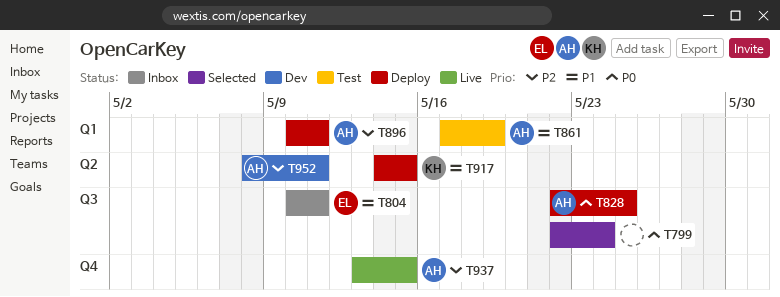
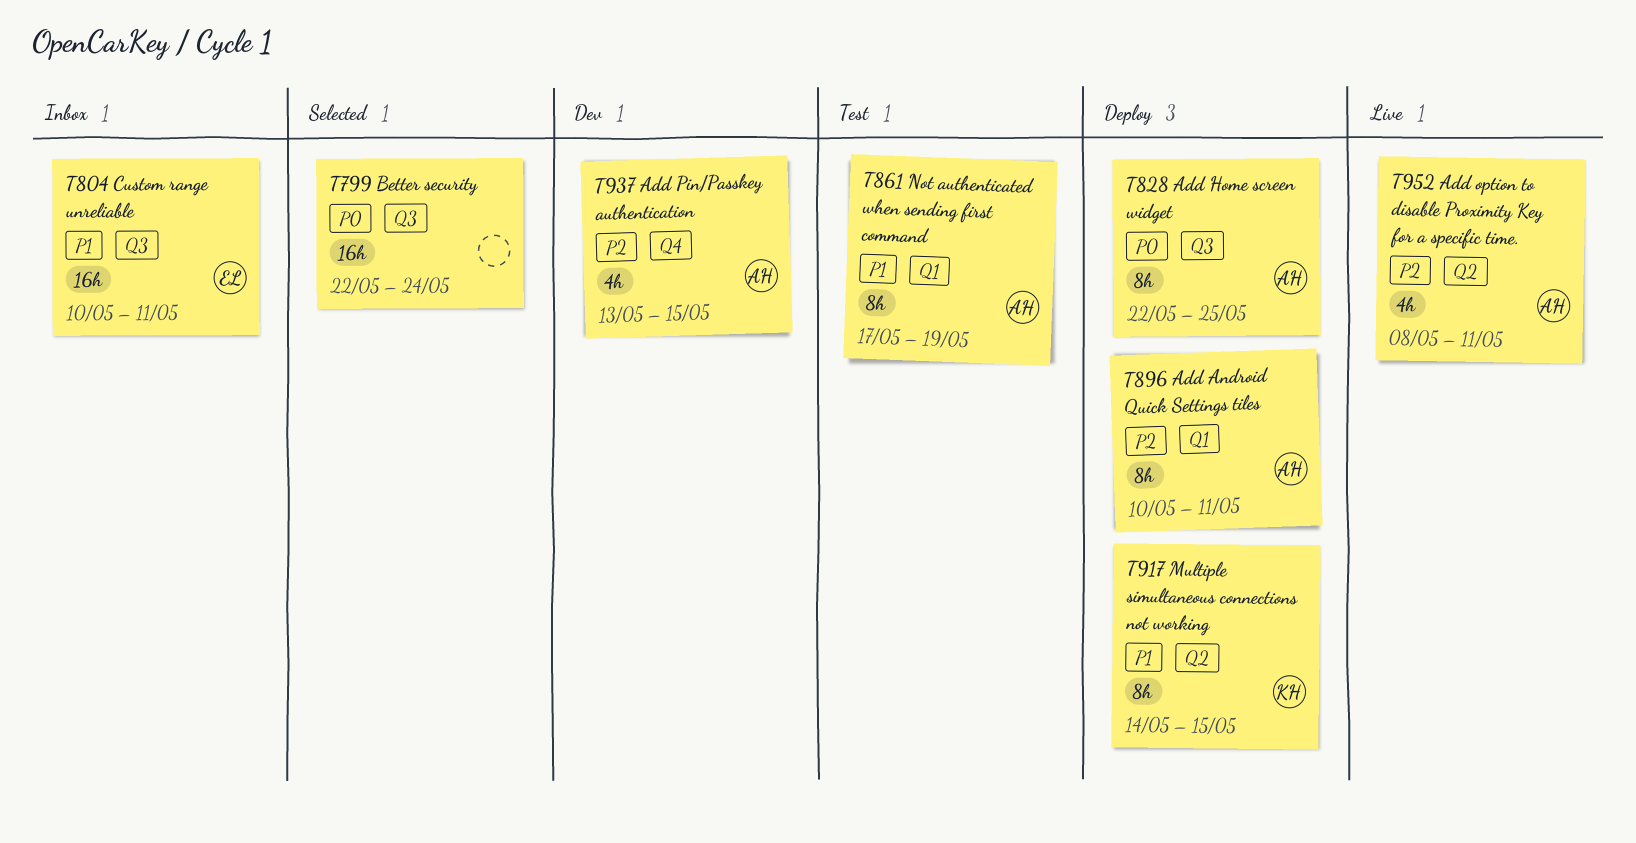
T937, status: Live -> Dev
T952, status: Dev -> Live

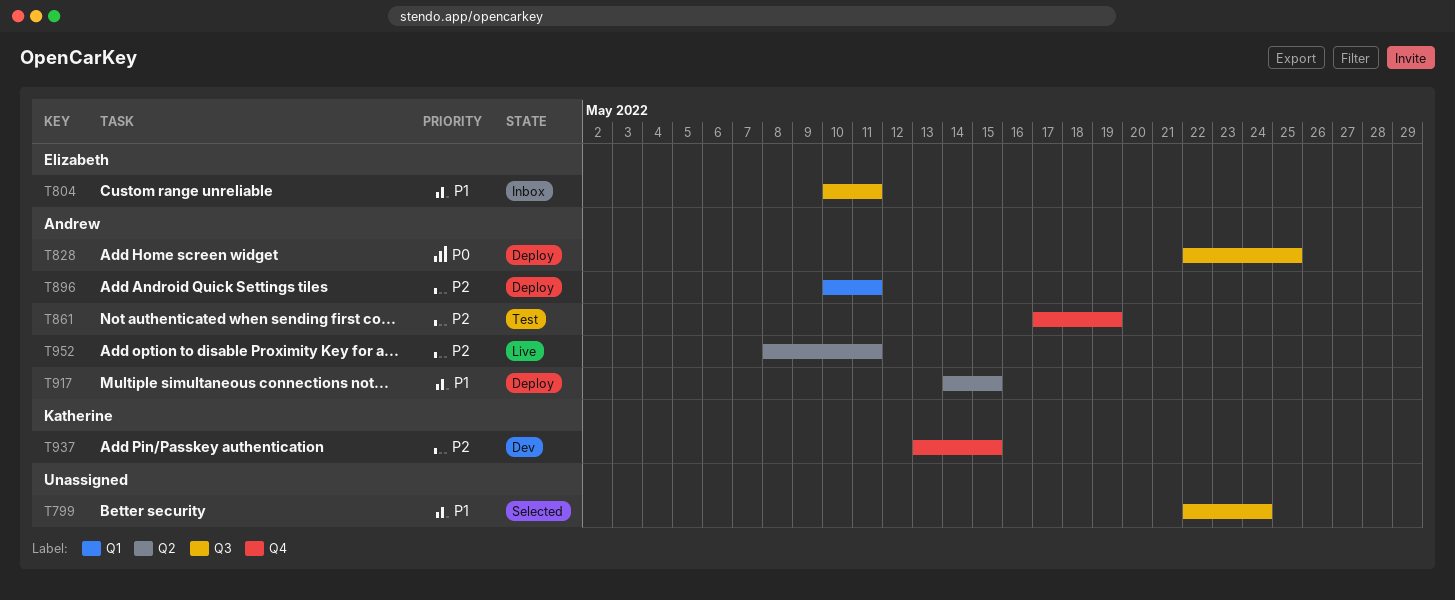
T799, priority: P0 -> P1
T861, priority: P1 -> P2
T861, label: Q1 -> Q4
T917, owner: Katherine -> Andrew
T937, owner: Andrew -> Katherine

